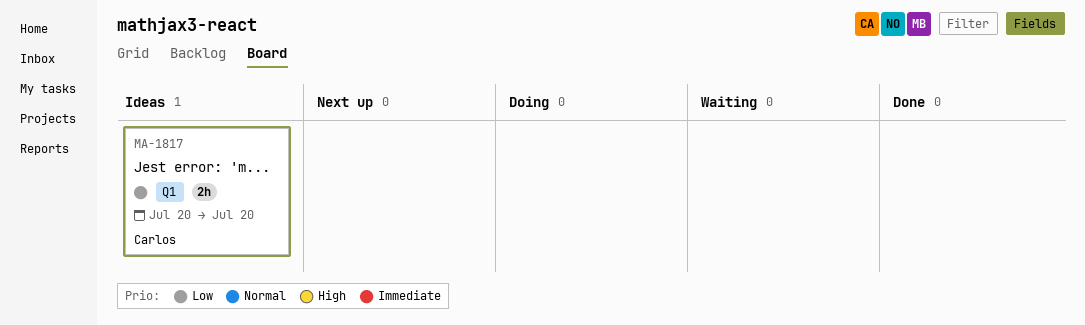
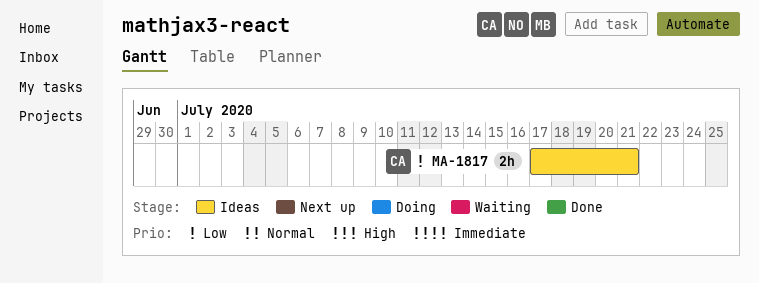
MA-1817, start: Jul 20 -> Jul 17
MA-1817, due: Jul 20 -> Jul 21

